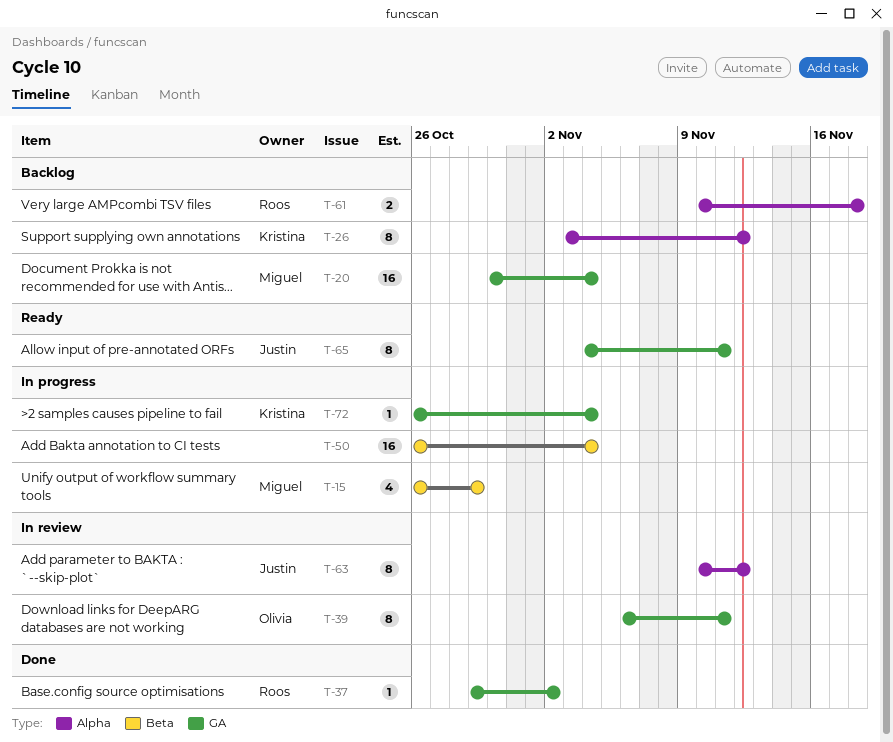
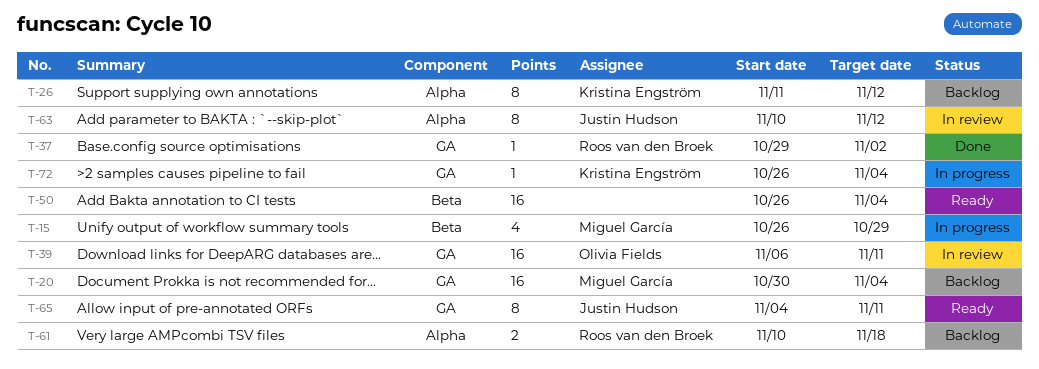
T-26, start: Nov 3 -> Nov 11
T-39, estimate: 8 -> 16
T-50, status: In progress -> Ready

